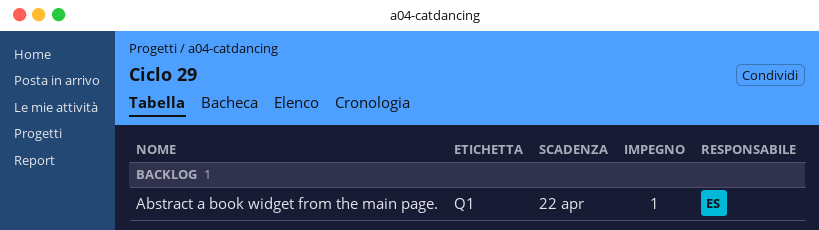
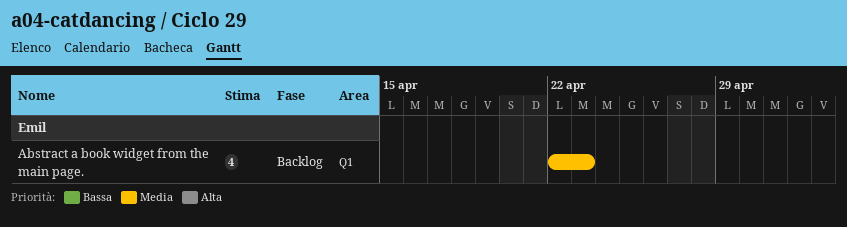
Abstract a book widget from the main page., estimate: 1 -> 4
Abstract a book widget from the main page., due: Apr 22 -> Apr 23

